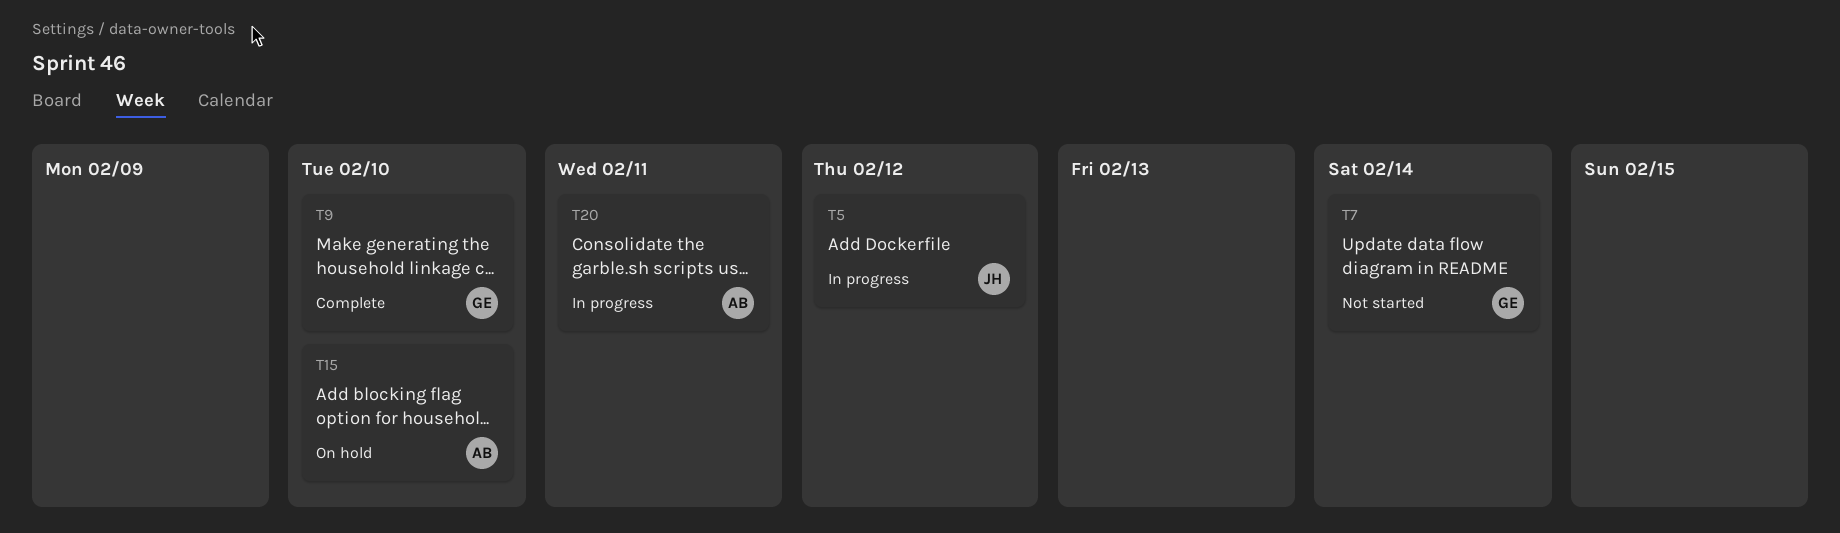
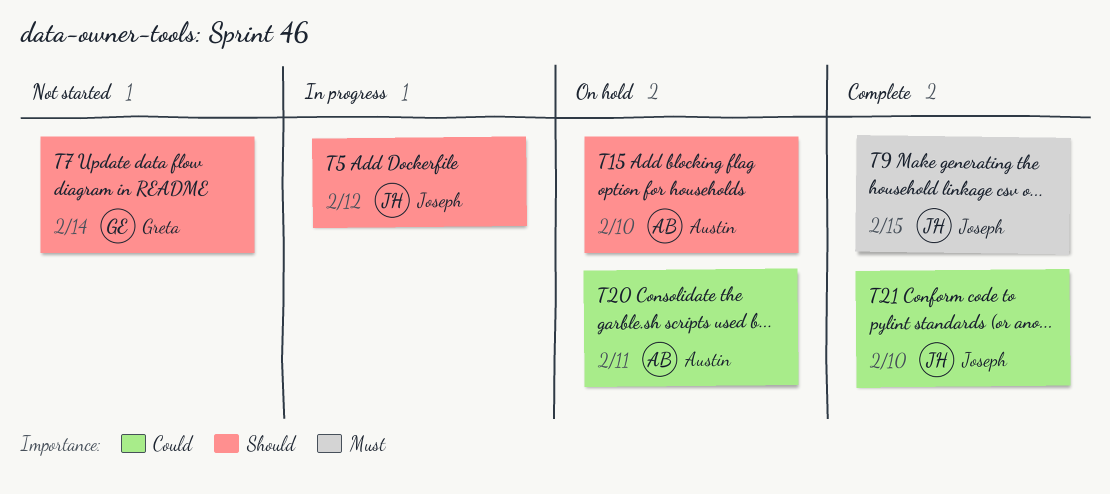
T9, owner: Greta -> Joseph
T9, due: Feb 10 -> Feb 15
T20, status: In progress -> On hold
T21: none -> present

